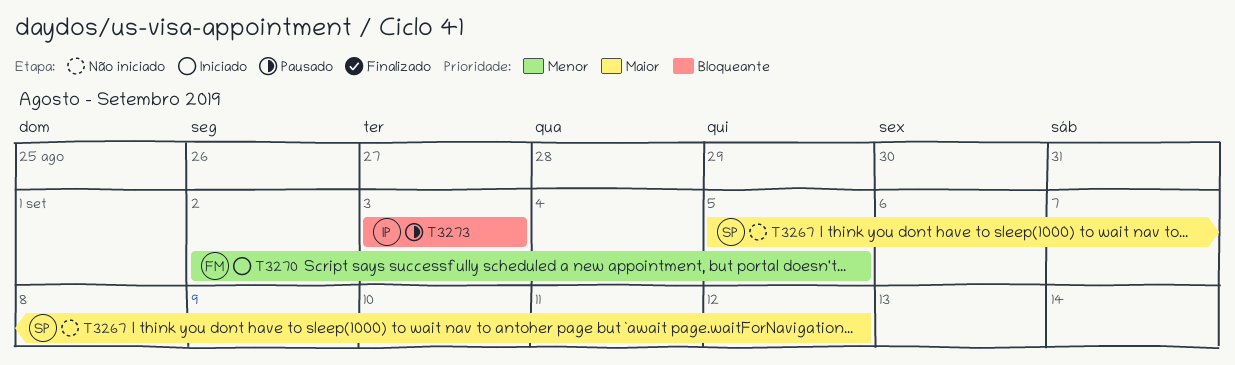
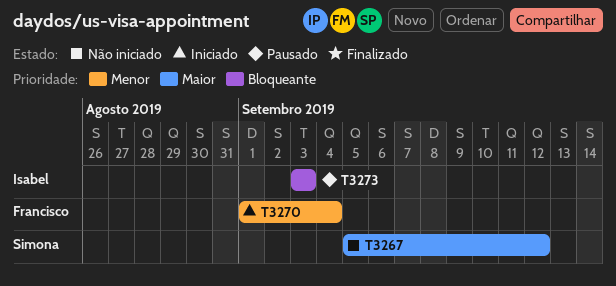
T3270, start: Sep 2 -> Sep 1
T3270, due: Sep 5 -> Sep 4

